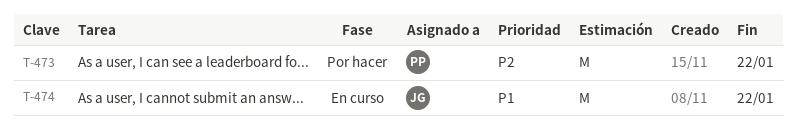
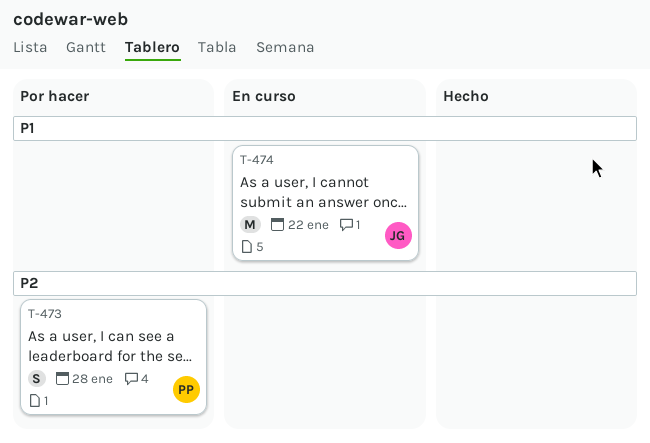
T-473, estimate: M -> S
T-473, due: Jan 22 -> Jan 28

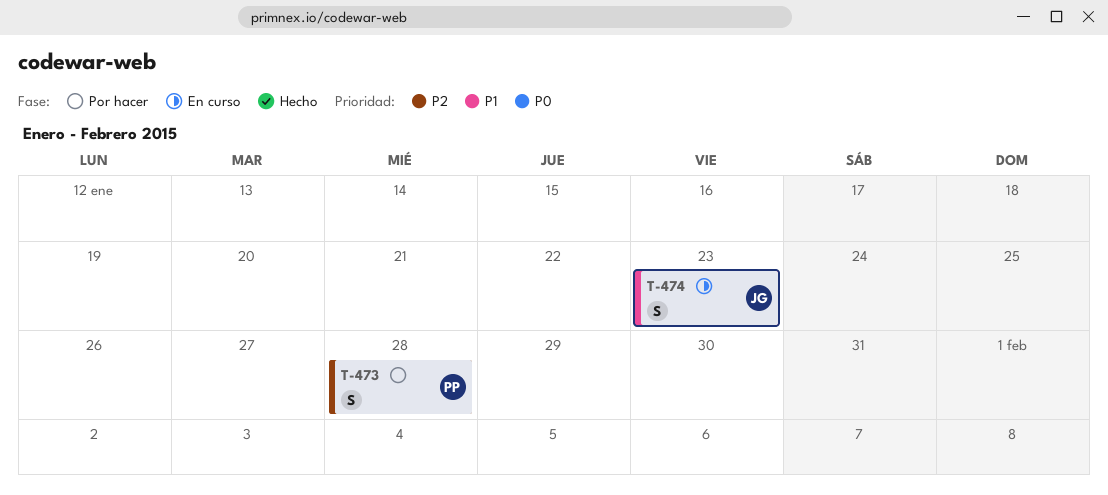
T-474, estimate: M -> S
T-474, due: Jan 22 -> Jan 23

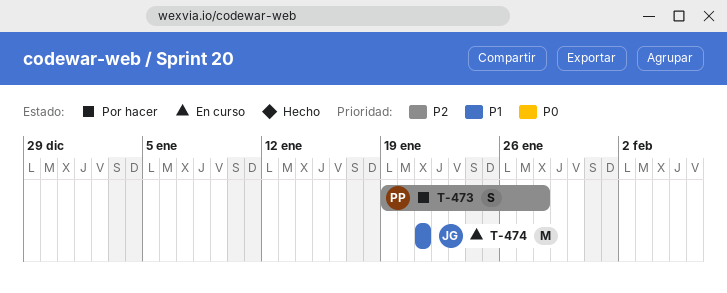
T-474, estimate: S -> M
T-474, due: Jan 23 -> Jan 21

